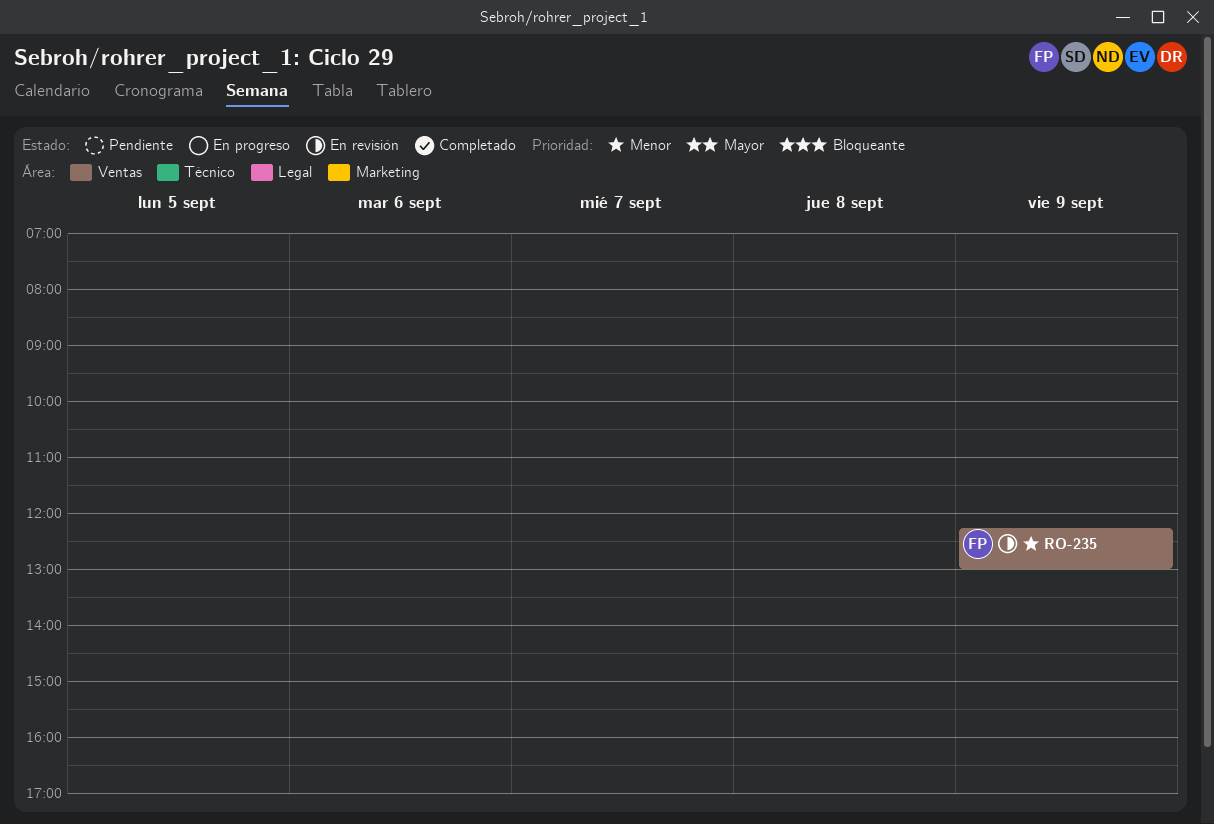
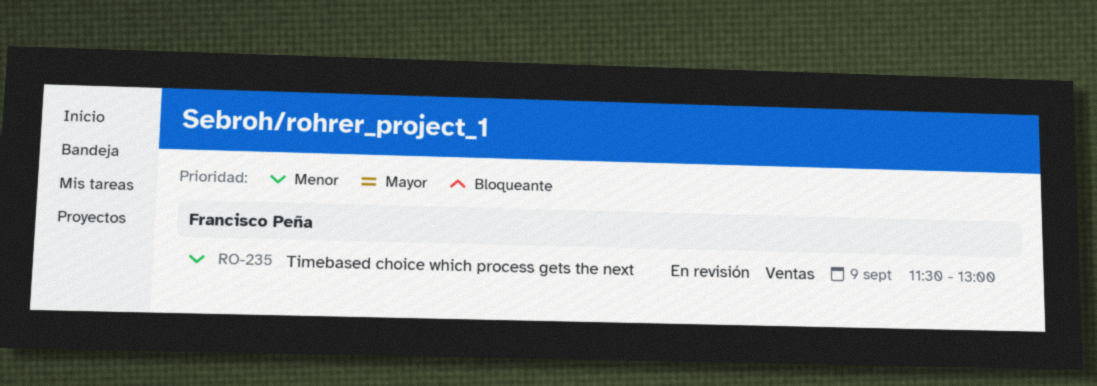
RO-235, begins: 12:15 -> 11:30

